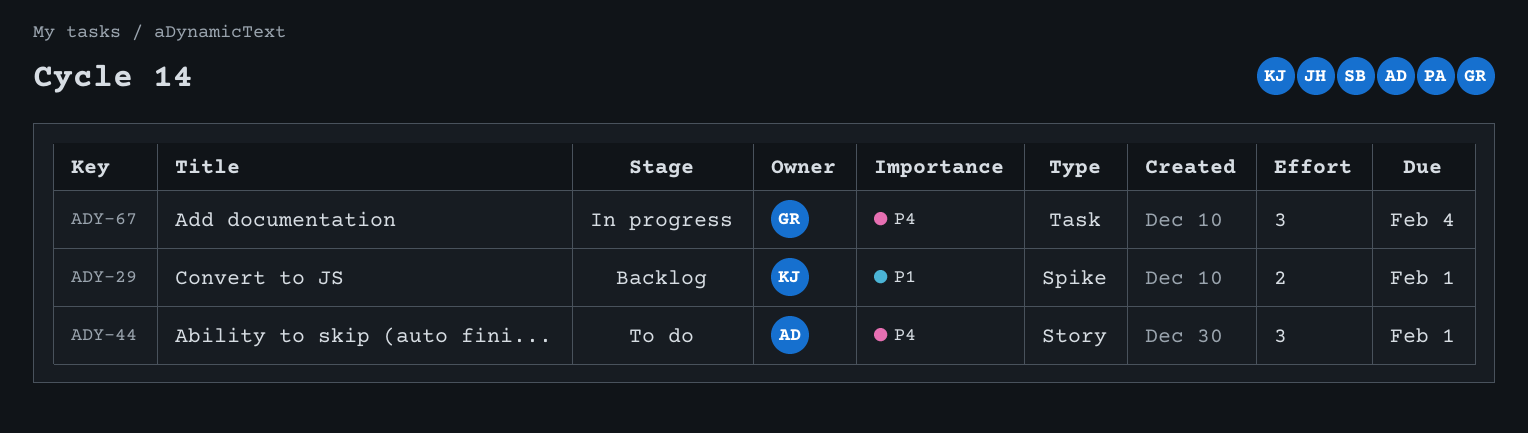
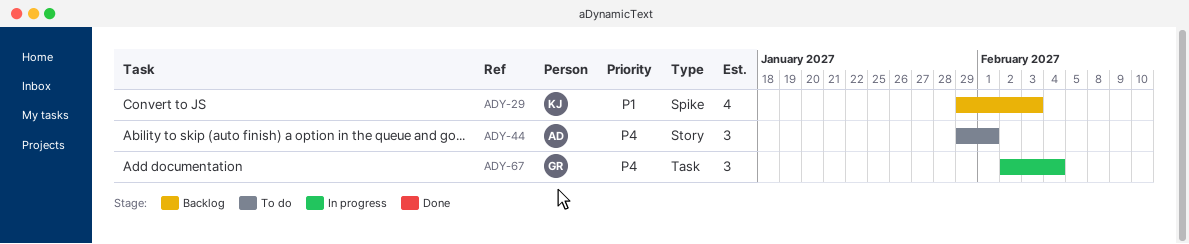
ADY-29, estimate: 2 -> 4
ADY-29, due: Feb 1 -> Feb 3

